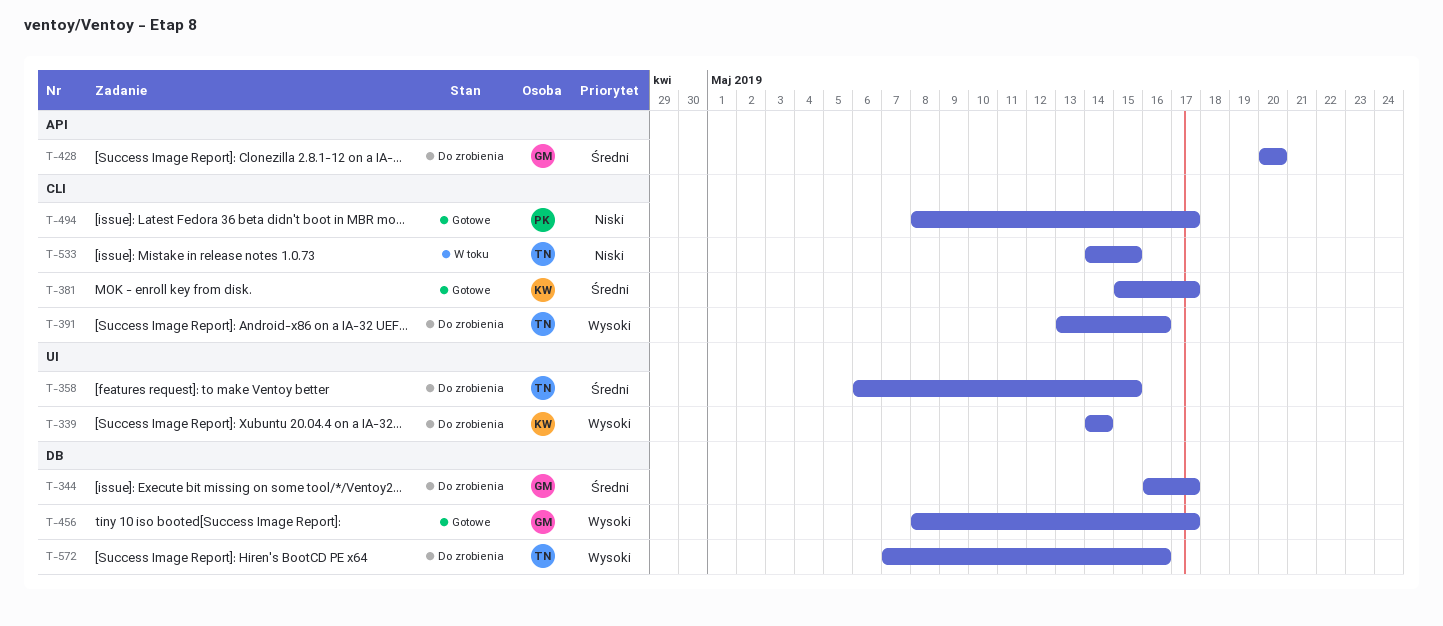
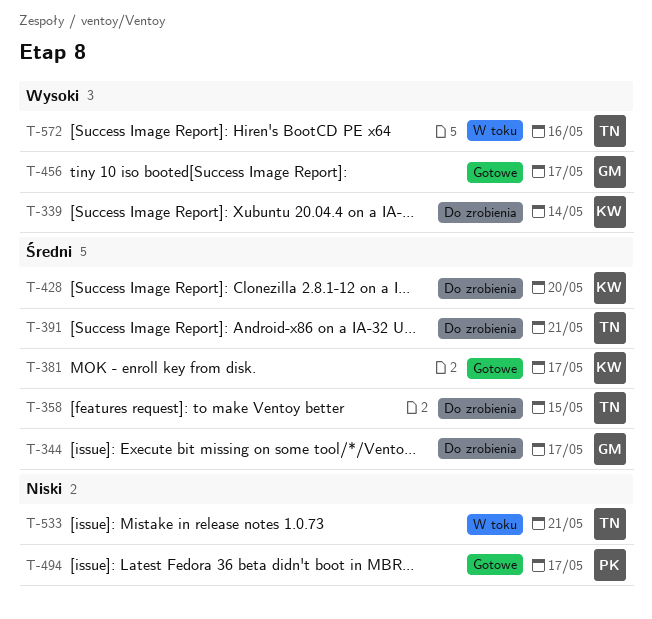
T-391, priority: Wysoki -> Średni
T-391, due: May 16 -> May 21
T-428, owner: GM -> KW
T-533, due: May 15 -> May 21
T-572, status: Do zrobienia -> W toku

